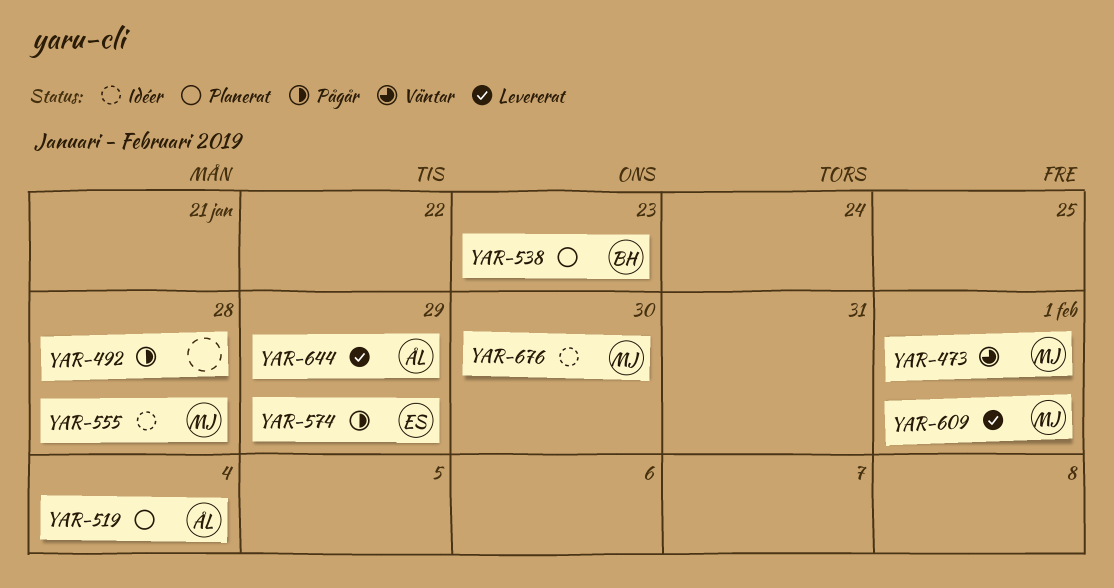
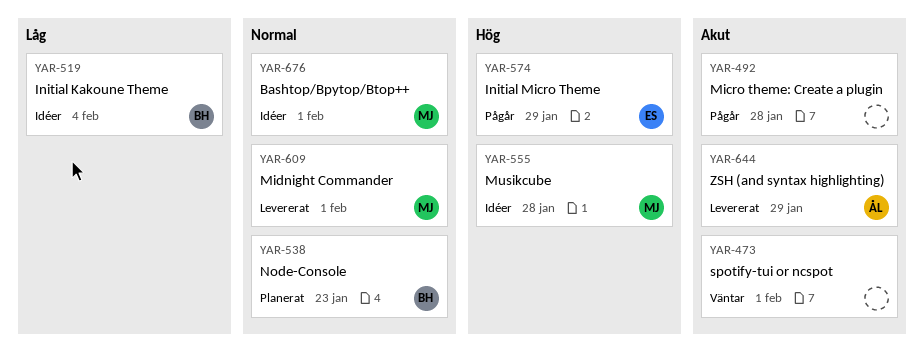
YAR-473, owner: MJ -> none
YAR-519, status: Planerat -> Idéer
YAR-519, owner: ÅL -> BH
YAR-676, due: Jan 30 -> Feb 1

